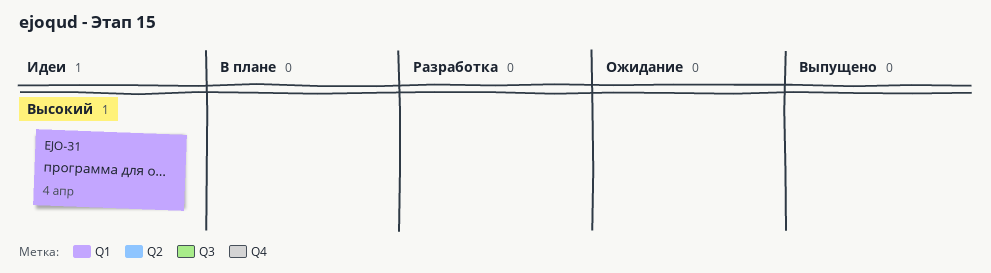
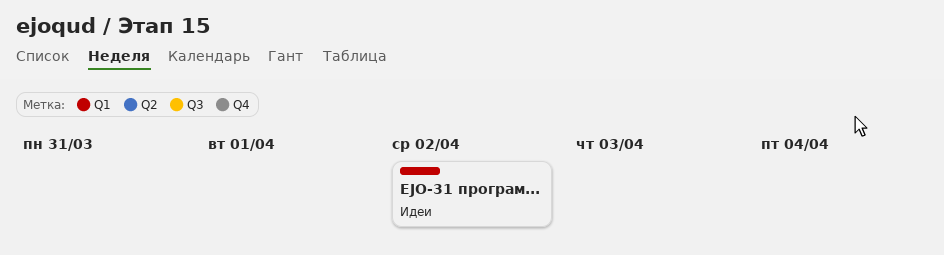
EJO-31, due: Apr 4 -> Apr 2

